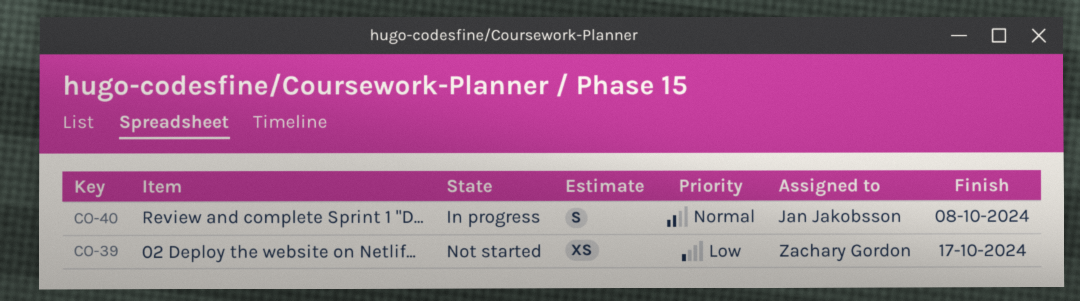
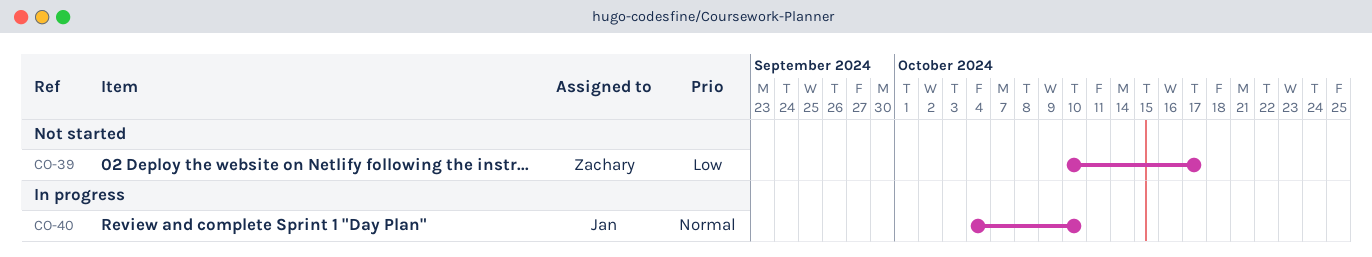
CO-40, due: Oct 8 -> Oct 10

